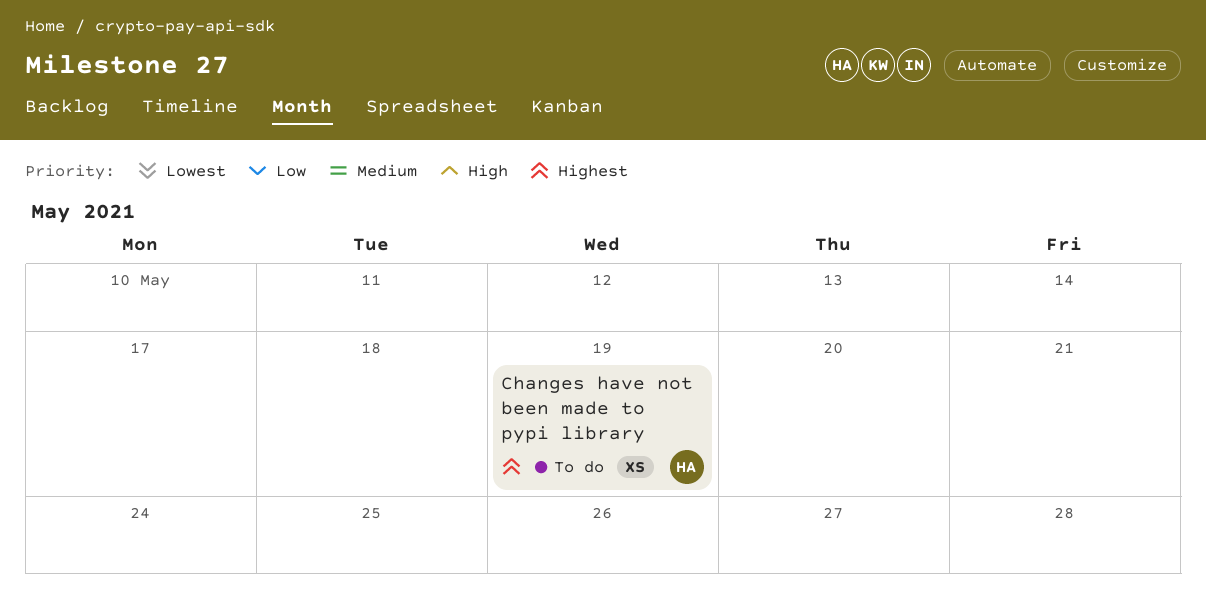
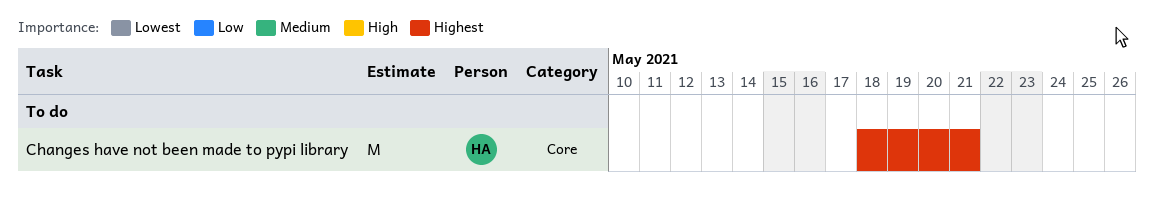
Changes have not been made to pypi library, estimate: XS -> M
Changes have not been made to pypi library, due: May 19 -> May 21

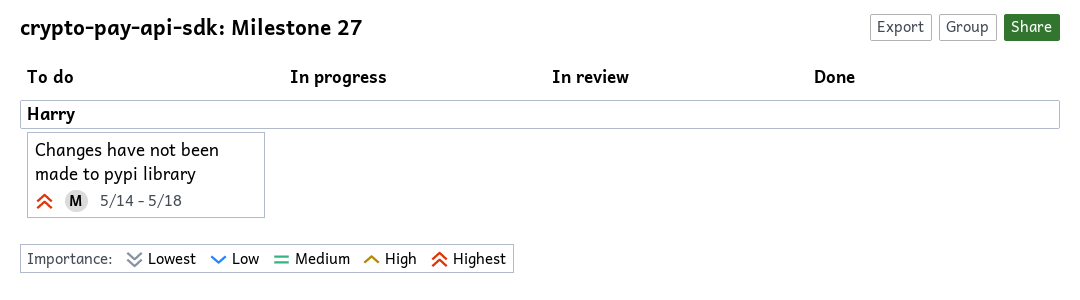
Changes have not been made to pypi library, start: May 18 -> May 14
Changes have not been made to pypi library, due: May 21 -> May 18

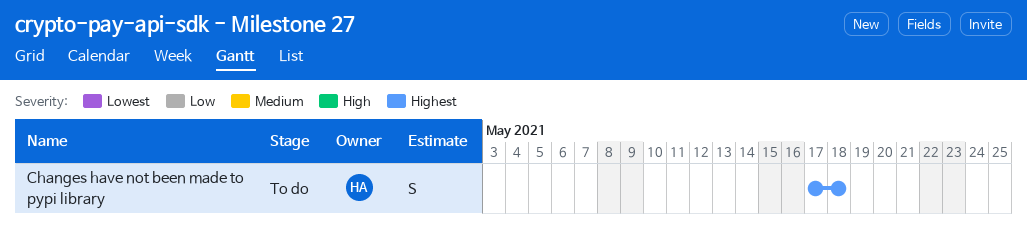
Changes have not been made to pypi library, estimate: M -> S
Changes have not been made to pypi library, start: May 14 -> May 17

